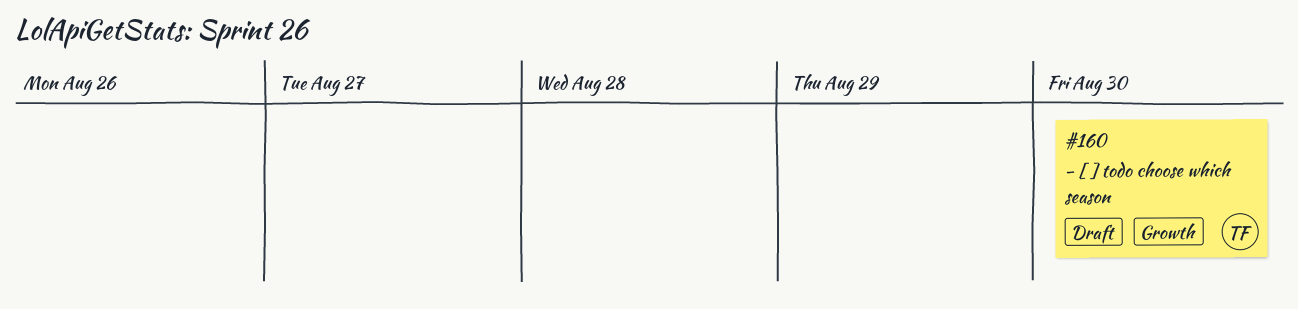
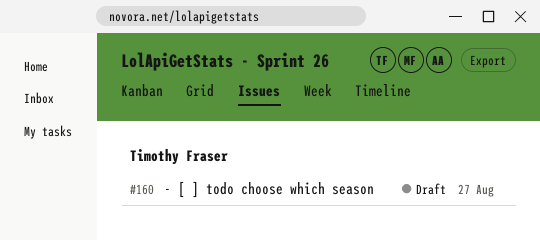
#160, due: Aug 30 -> Aug 27

